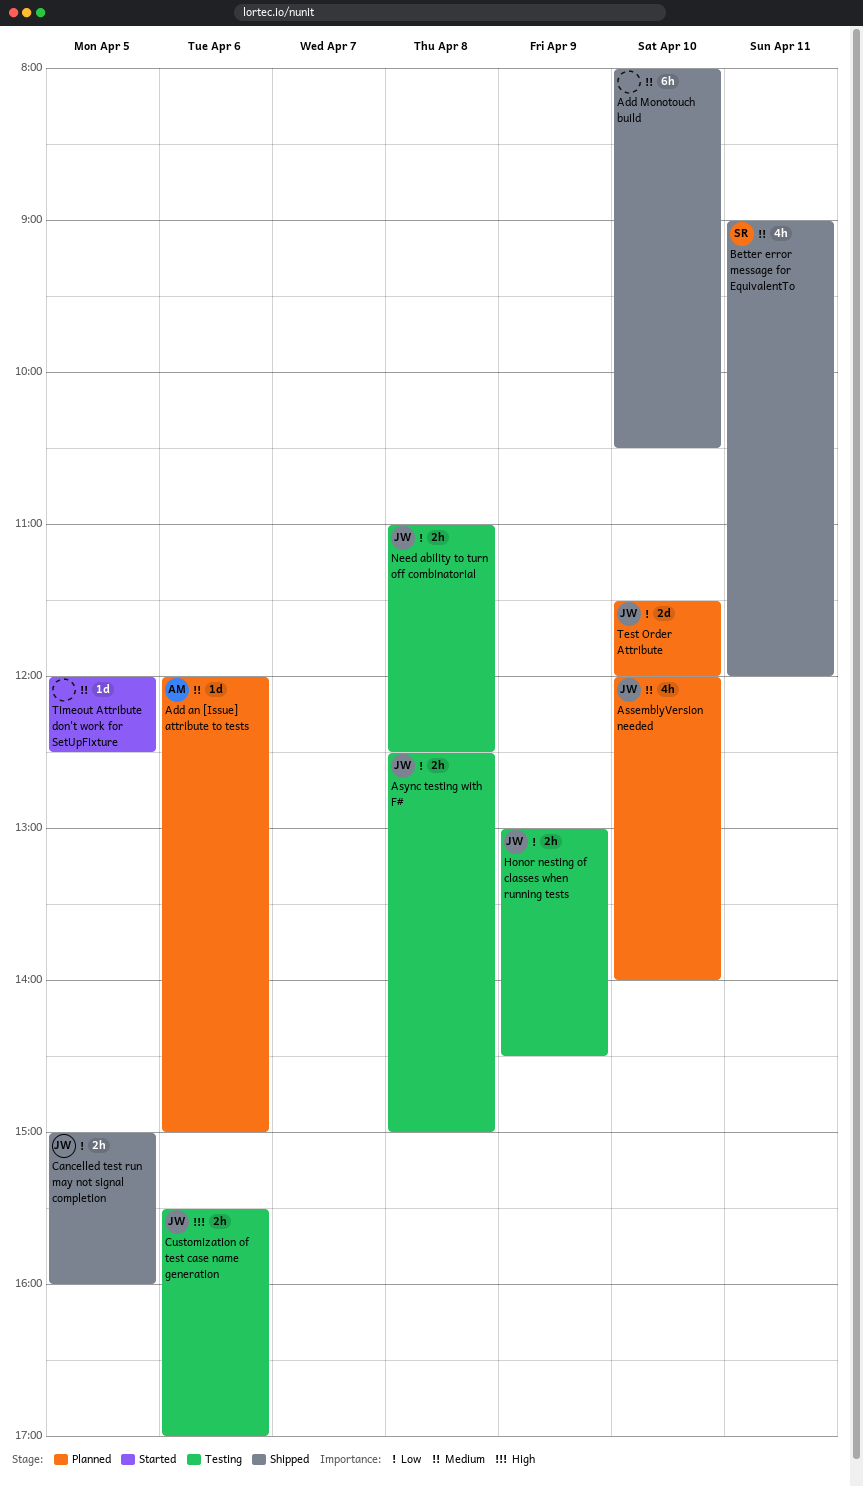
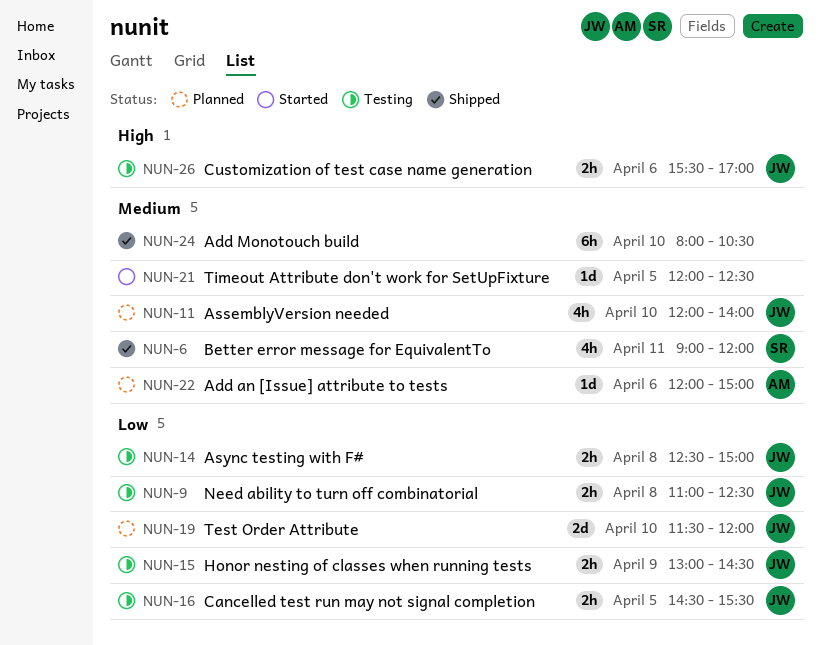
Cancelled test run may not signal completion, status: Shipped -> Testing
Cancelled test run may not signal completion, begins: 15:00 -> 14:30
Cancelled test run may not signal completion, ends: 16:00 -> 15:30

